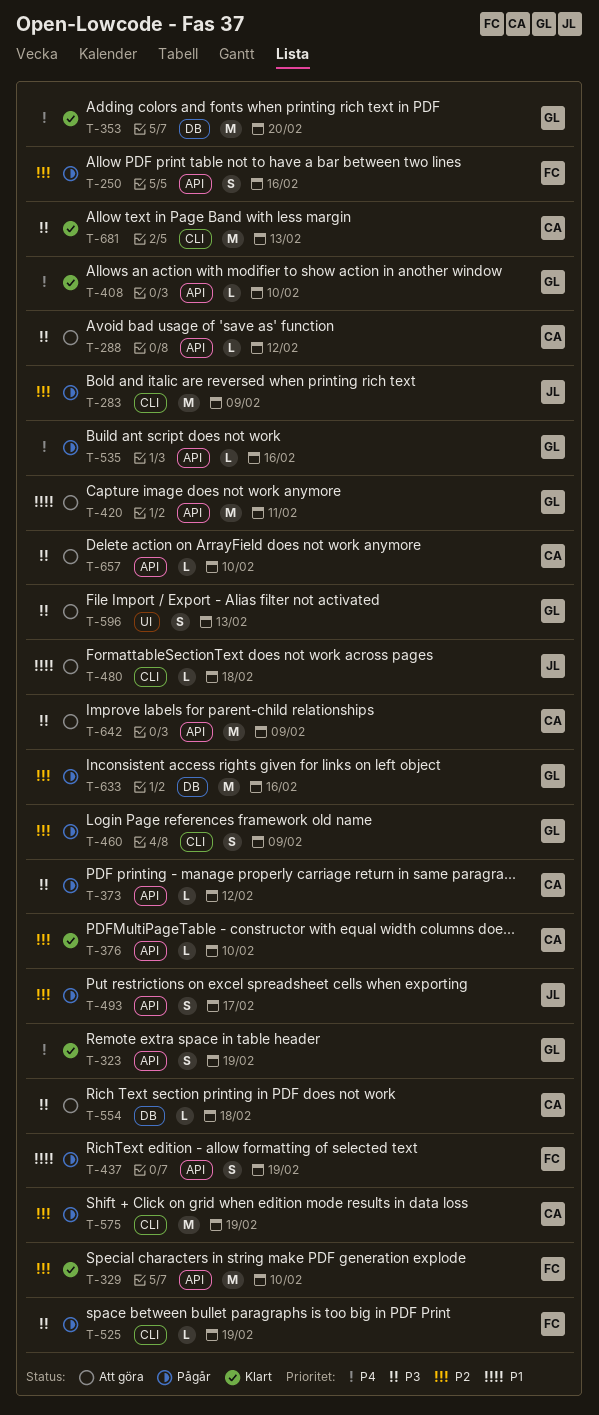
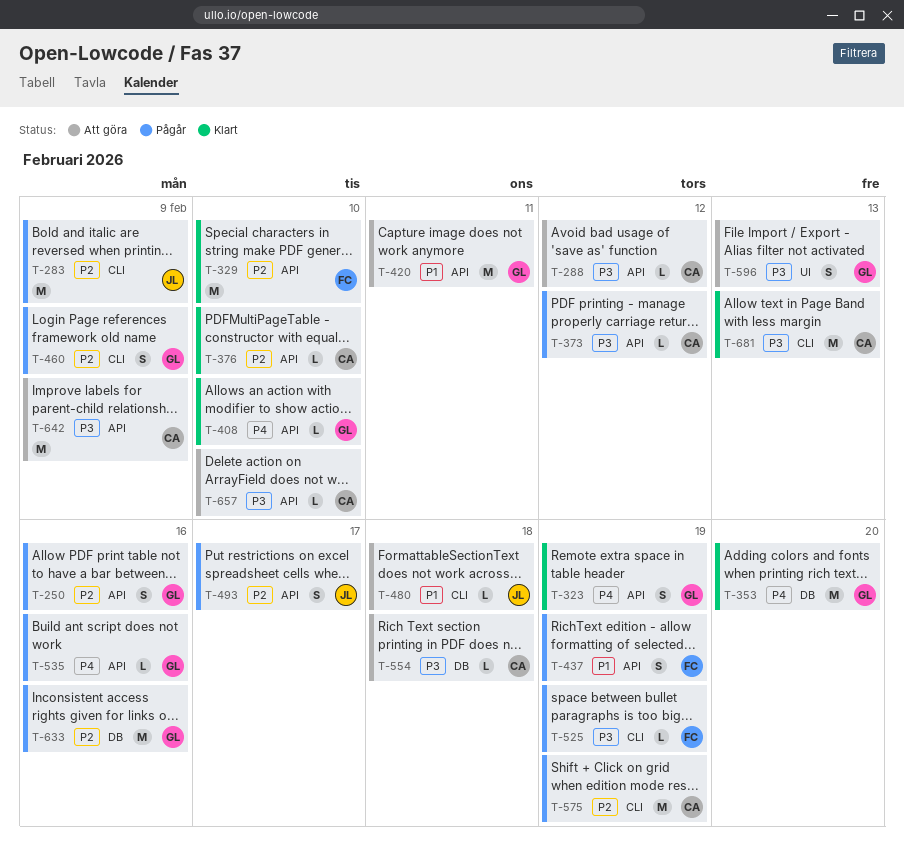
T-250, owner: FC -> GL

